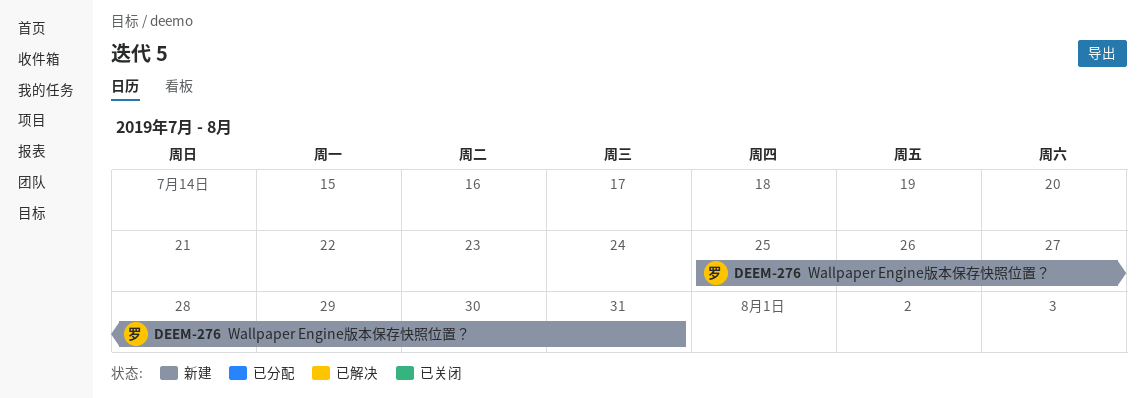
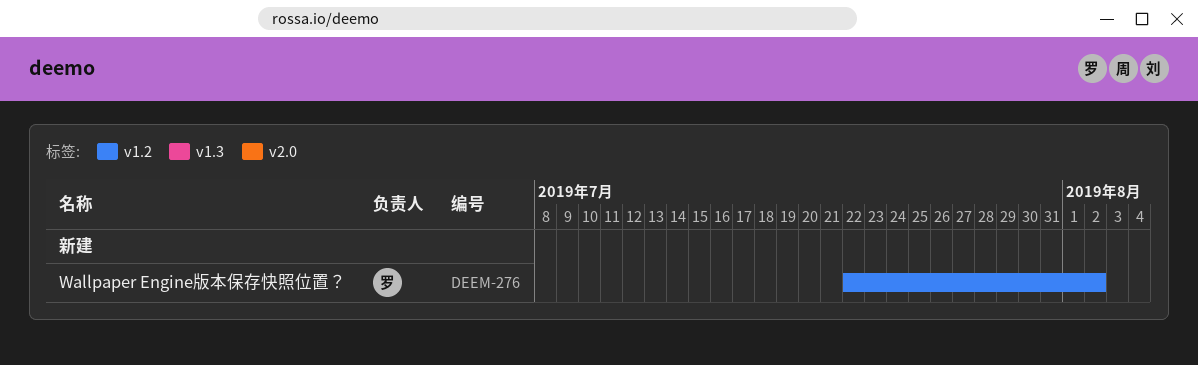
DEEM-276, start: Jul 25 -> Jul 22
DEEM-276, due: Jul 31 -> Aug 2

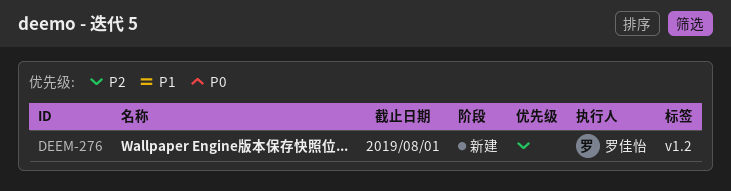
DEEM-276, due: Aug 2 -> Aug 1

